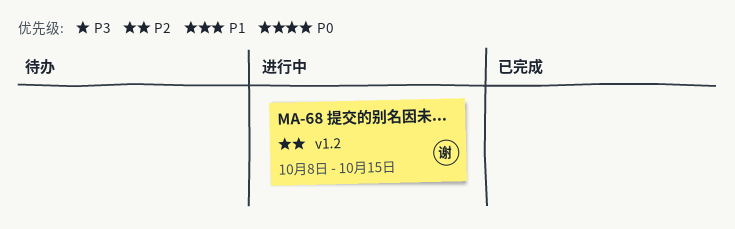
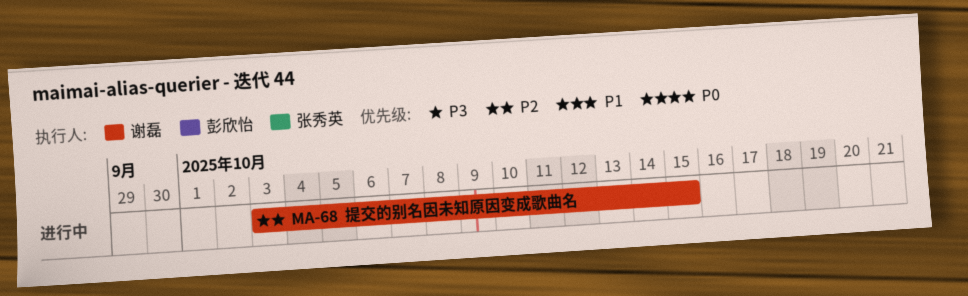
MA-68, start: Oct 8 -> Oct 3

